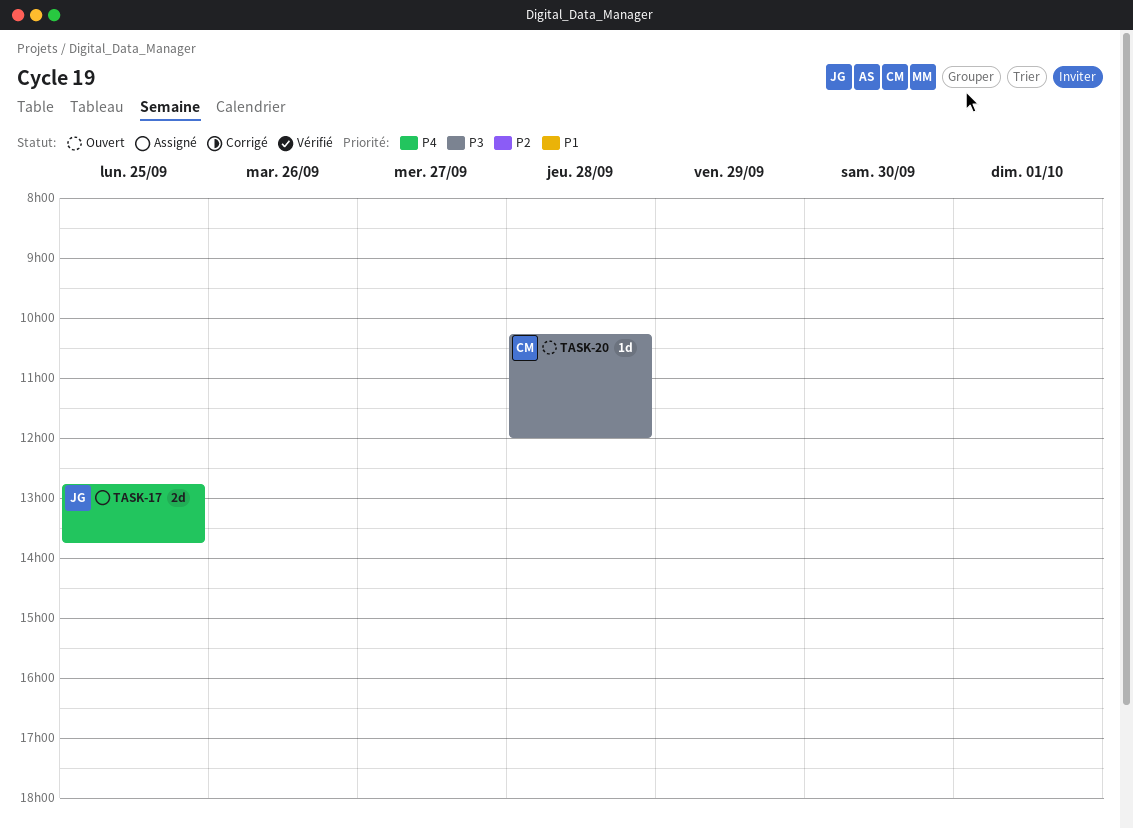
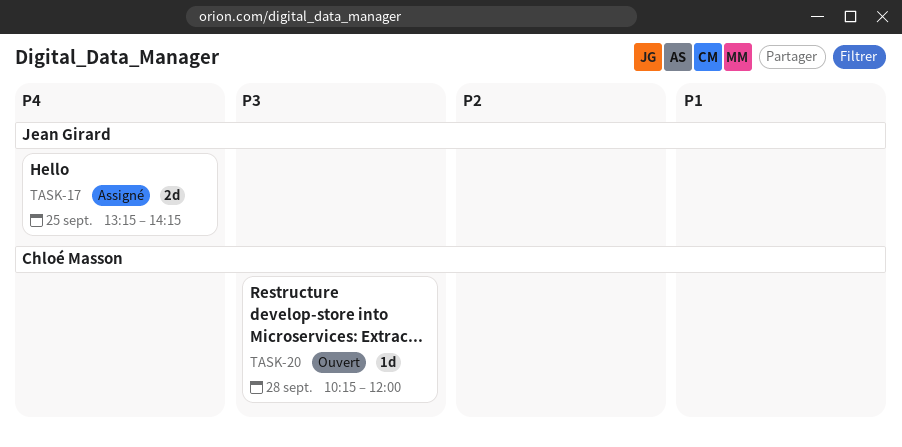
TASK-17, begins: 12:45 -> 13:15
TASK-17, ends: 13:45 -> 14:15

